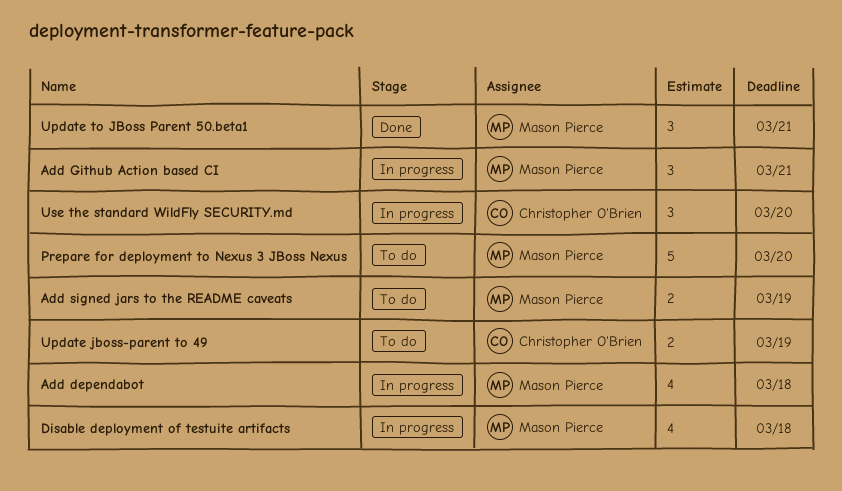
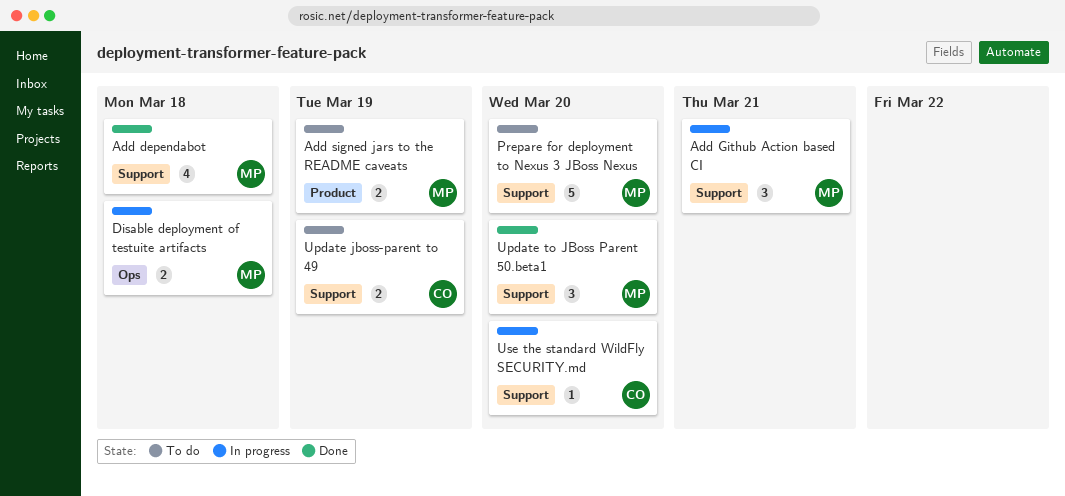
Add dependabot, status: In progress -> Done
Disable deployment of testuite artifacts, estimate: 4 -> 2
Update to JBoss Parent 50.beta1, due: Mar 21 -> Mar 20
Use the standard WildFly SECURITY.md, estimate: 3 -> 1

